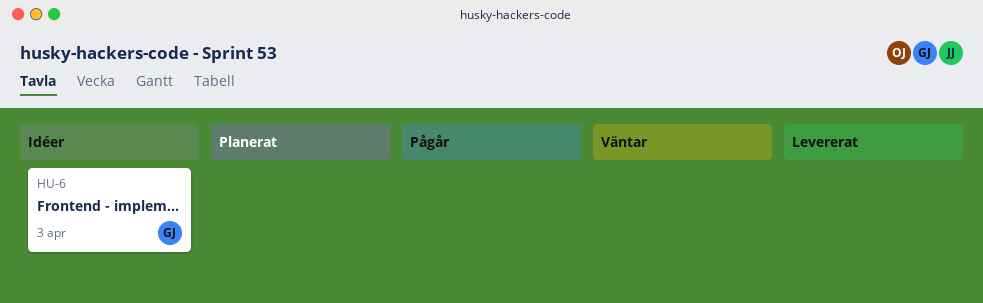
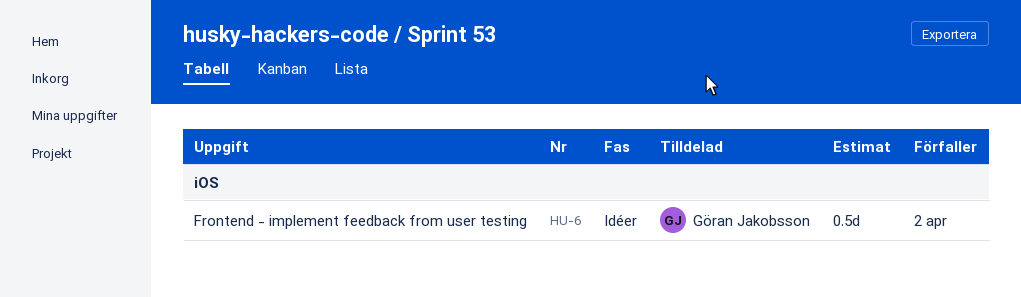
HU-6, due: Apr 3 -> Apr 2

